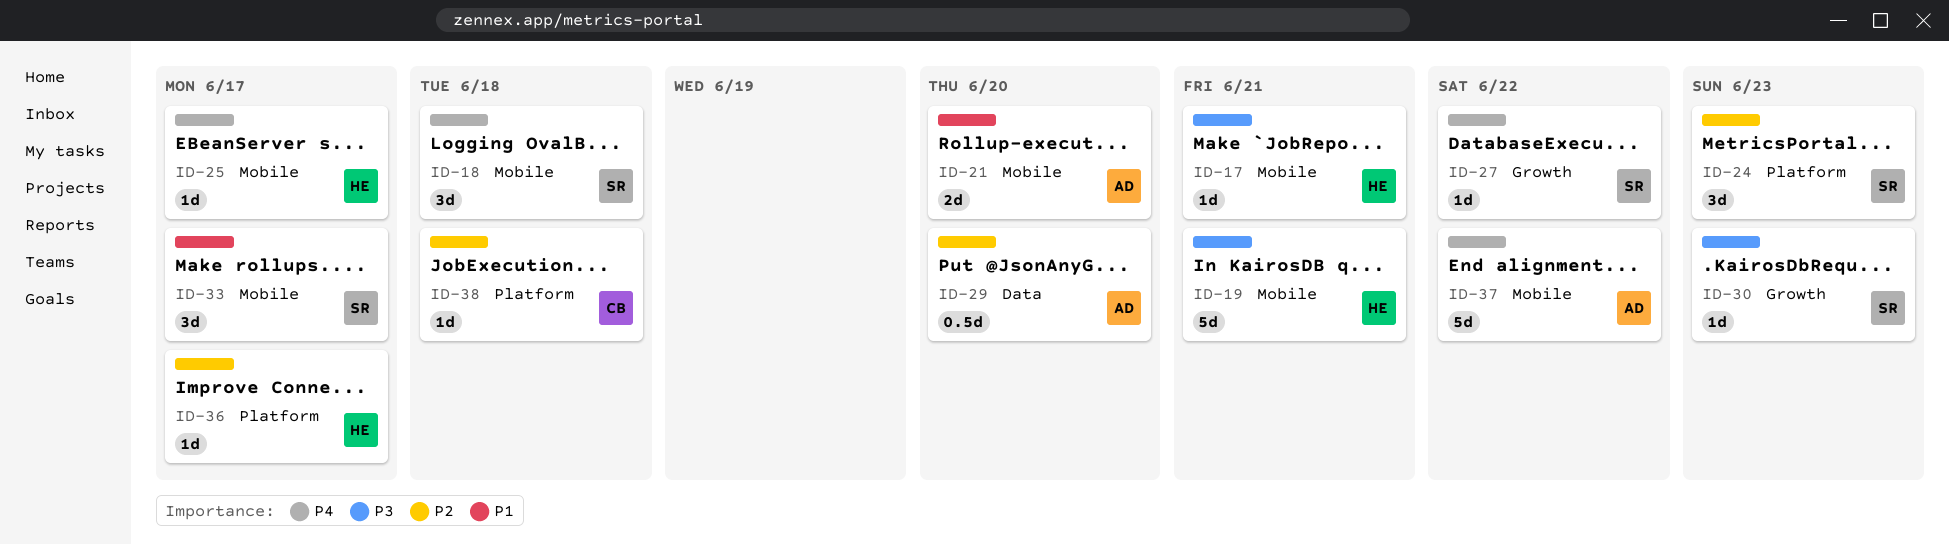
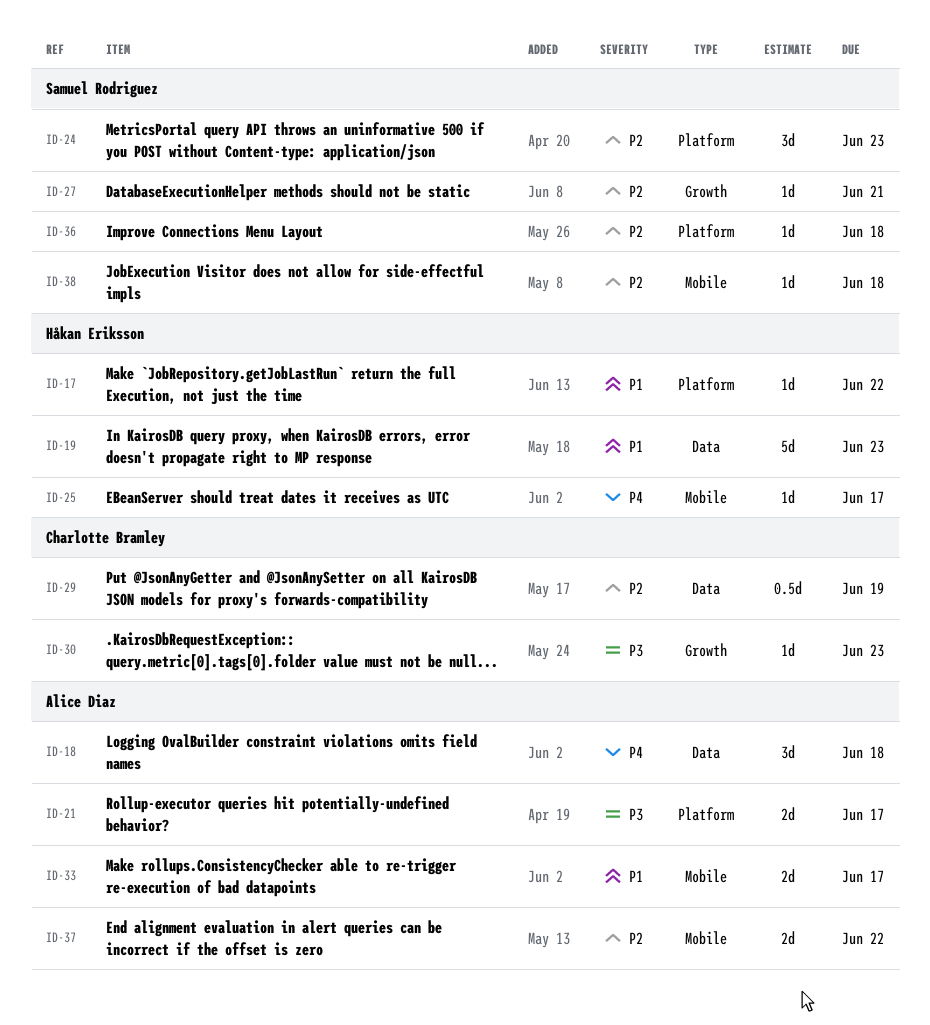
ID-17, priority: P3 -> P1
ID-17, label: Mobile -> Platform
ID-17, due: Jun 21 -> Jun 22
ID-18, owner: Samuel Rodriguez -> Alice Diaz
ID-18, label: Mobile -> Data
ID-19, priority: P3 -> P1
ID-19, label: Mobile -> Data
ID-19, due: Jun 21 -> Jun 23
ID-21, priority: P1 -> P3
ID-21, label: Mobile -> Platform
ID-21, due: Jun 20 -> Jun 17
ID-27, priority: P4 -> P2
ID-27, due: Jun 22 -> Jun 21
ID-29, owner: Alice Diaz -> Charlotte Bramley
ID-29, due: Jun 20 -> Jun 19
ID-30, owner: Samuel Rodriguez -> Charlotte Bramley
ID-33, owner: Samuel Rodriguez -> Alice Diaz
ID-33, estimate: 3d -> 2d
ID-36, owner: Håkan Eriksson -> Samuel Rodriguez
ID-36, due: Jun 17 -> Jun 18
ID-37, priority: P4 -> P2
ID-37, estimate: 5d -> 2d
ID-38, owner: Charlotte Bramley -> Samuel Rodriguez
ID-38, label: Platform -> Mobile

